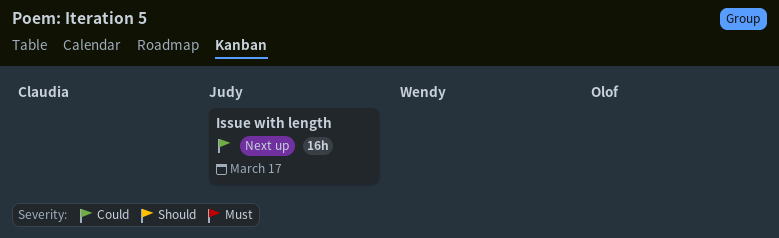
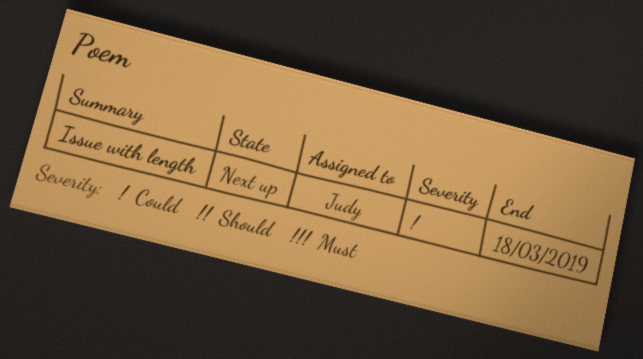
Issue with length, due: Mar 17 -> Mar 18

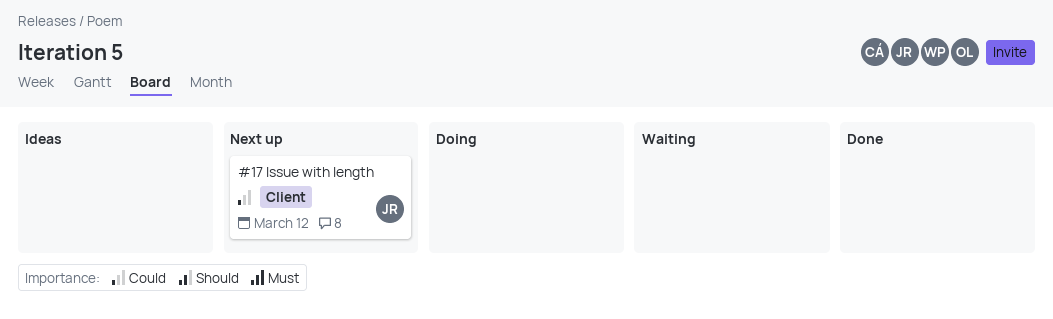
Issue with length, due: Mar 18 -> Mar 12

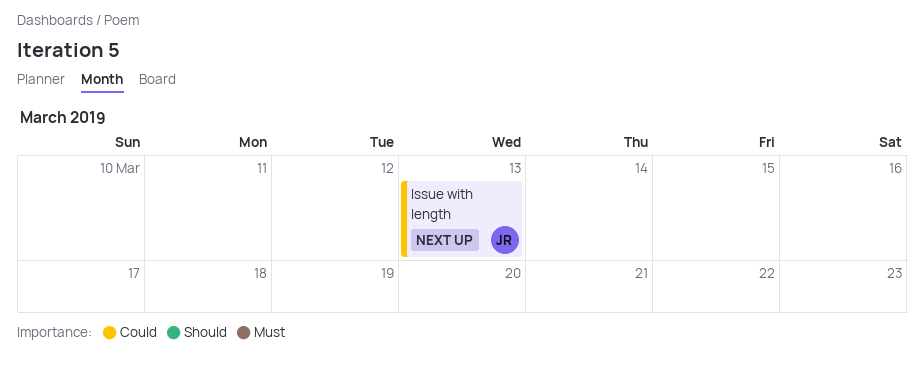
Issue with length, due: Mar 12 -> Mar 13

